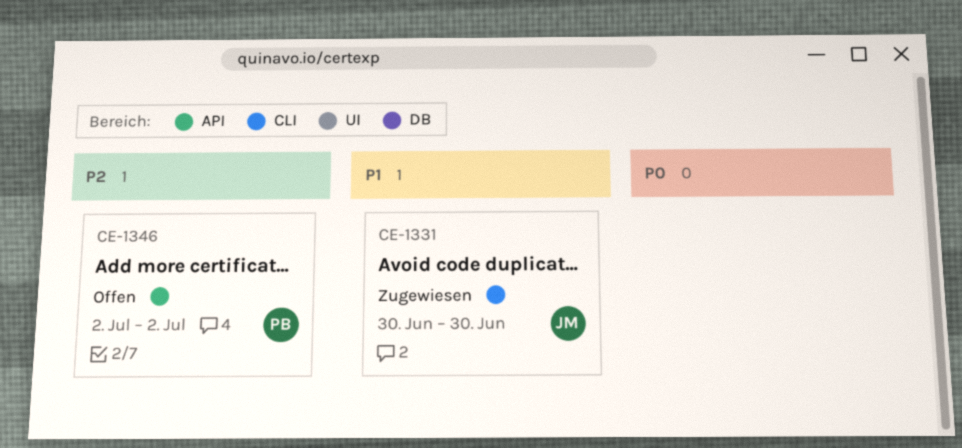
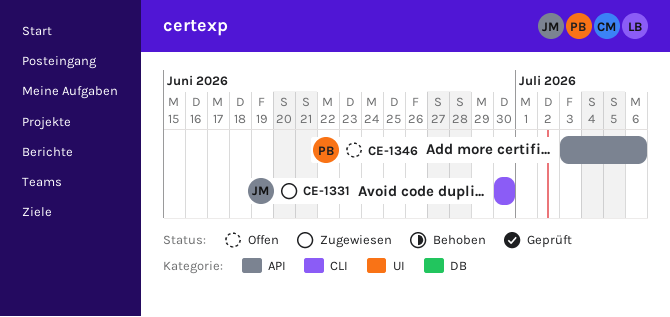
CE-1346, start: Jul 2 -> Jul 3
CE-1346, due: Jul 2 -> Jul 6

